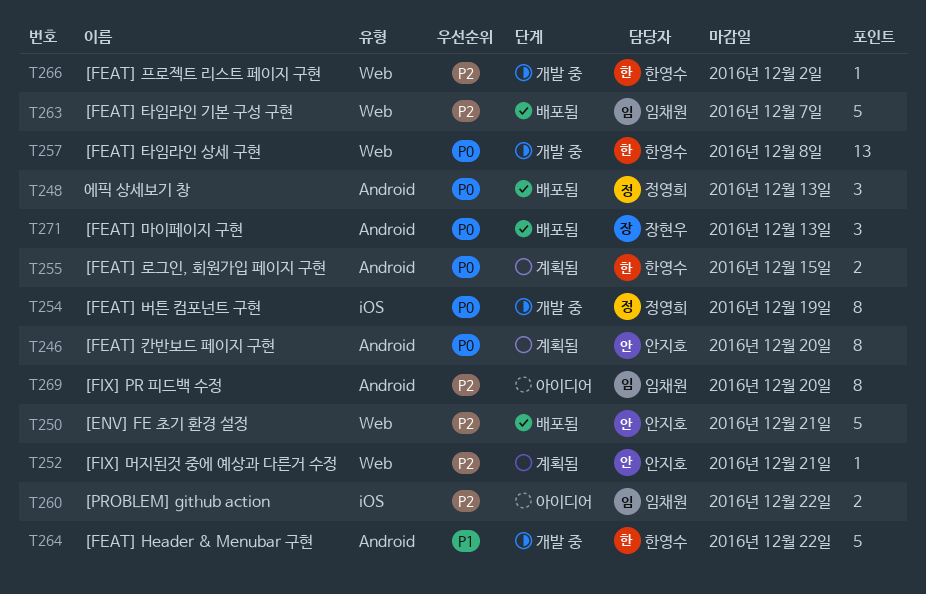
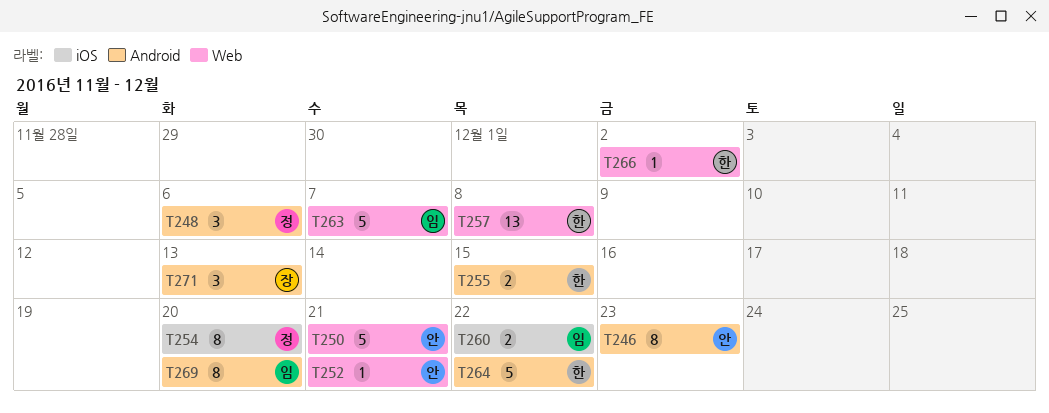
T246, due: Dec 20 -> Dec 23
T248, due: Dec 13 -> Dec 6
T254, due: Dec 19 -> Dec 20

